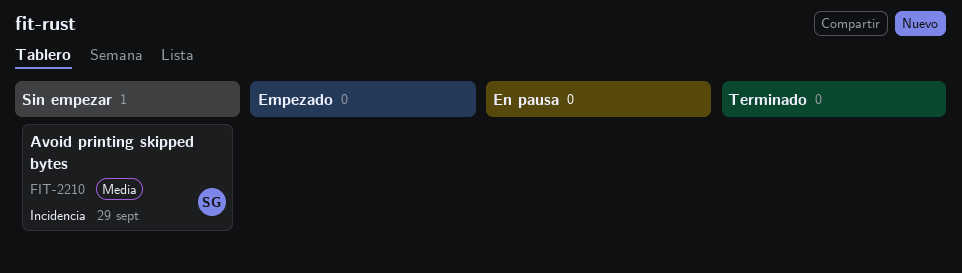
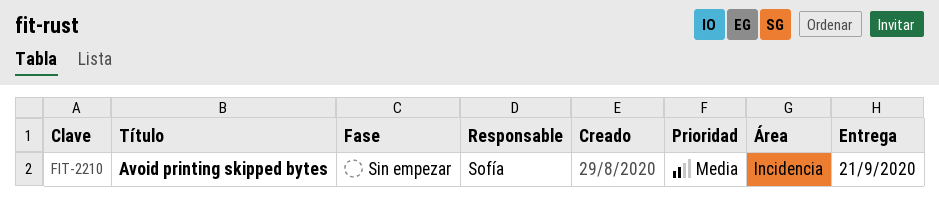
FIT-2210, due: Sep 29 -> Sep 21

